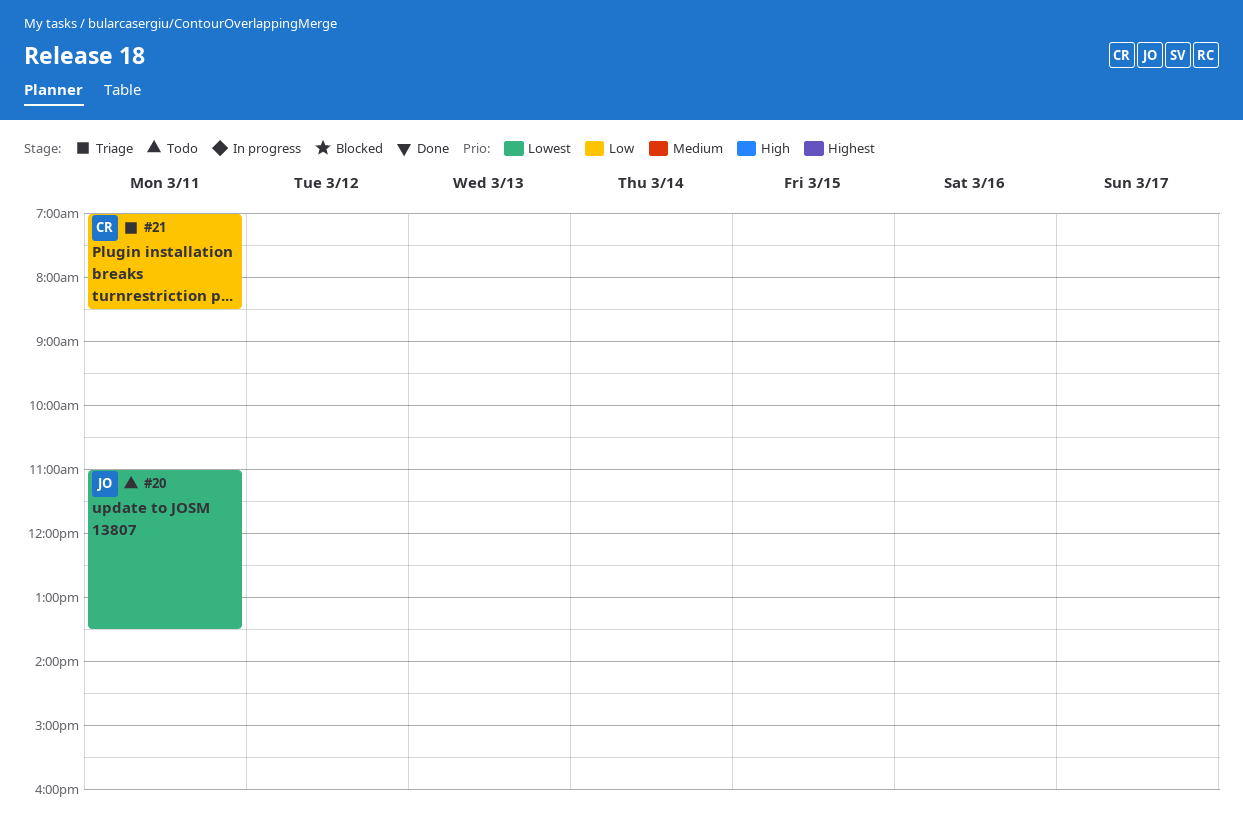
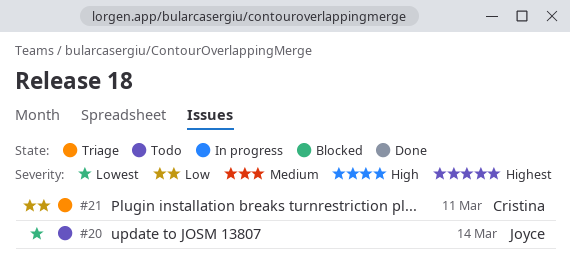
#20, day: Mar 11 -> Mar 14

